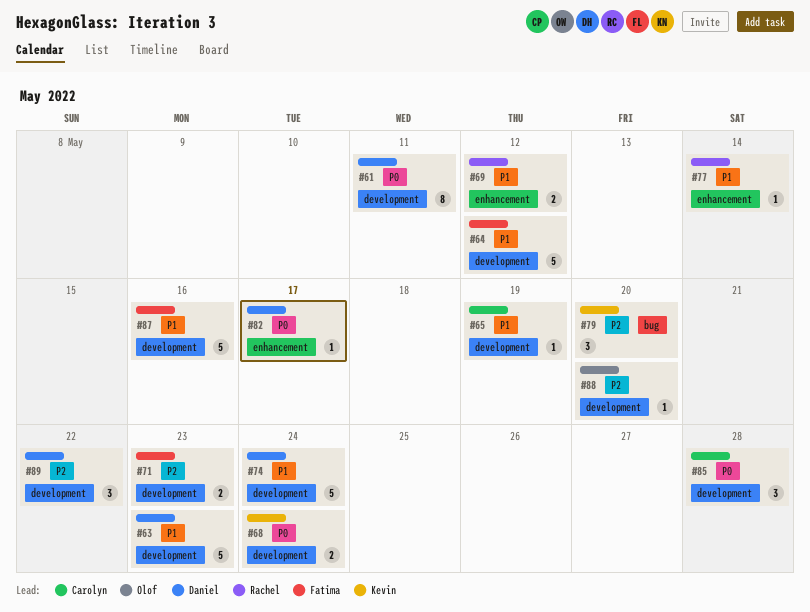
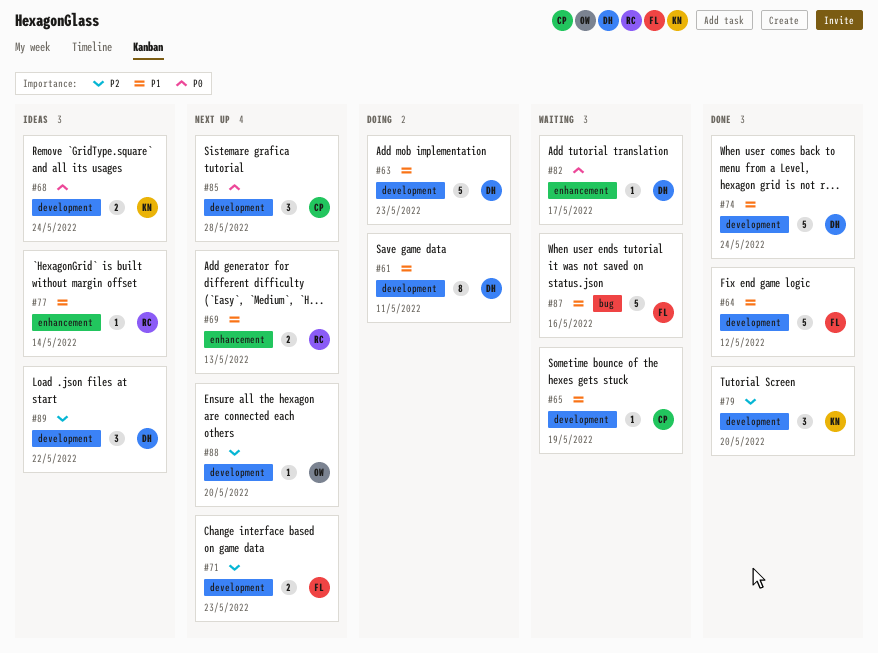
#61, priority: P0 -> P1
#69, due: May 12 -> May 13
#79, label: bug -> development
#87, label: development -> bug

